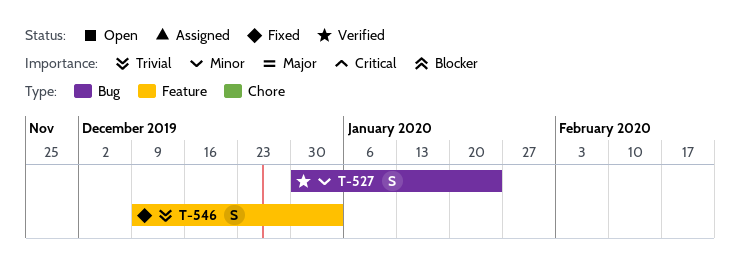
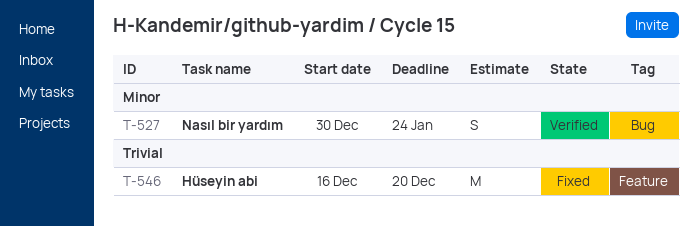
T-546, estimate: S -> M
T-546, start: Dec 9 -> Dec 16
T-546, due: Jan 3 -> Dec 20

